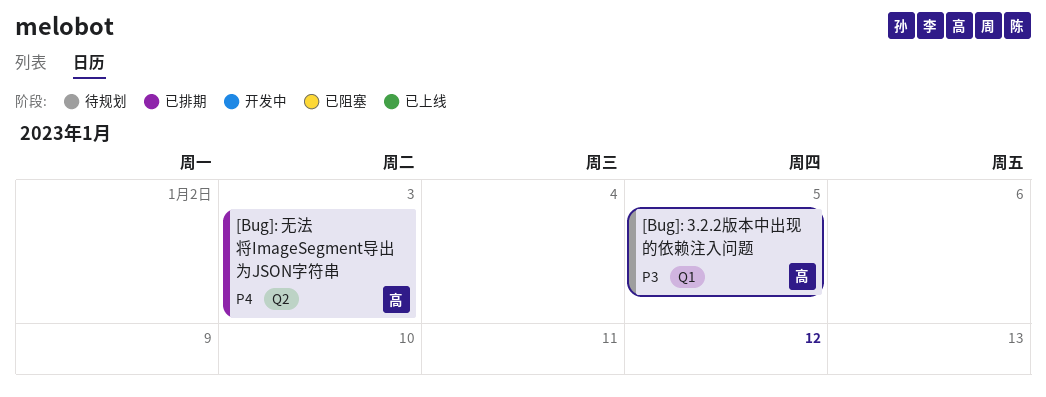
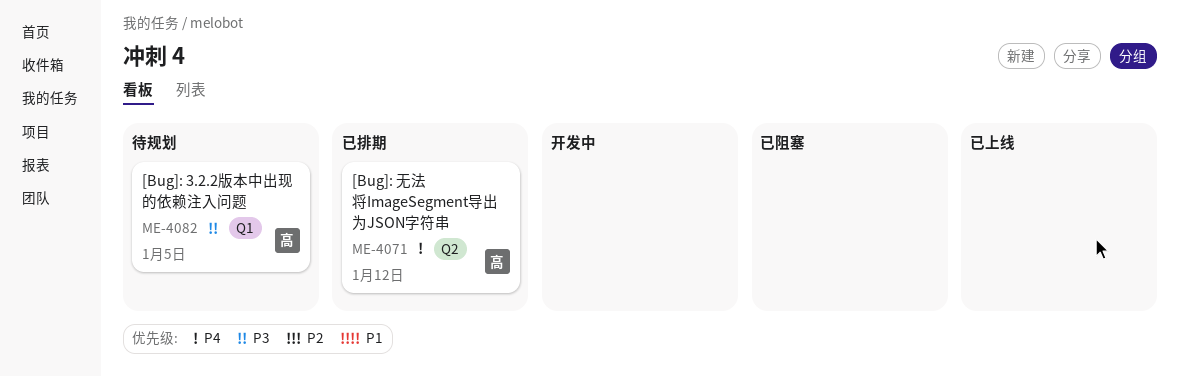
[Bug]: 无法将ImageSegment导出为JSON字符串, due: Jan 3 -> Jan 12

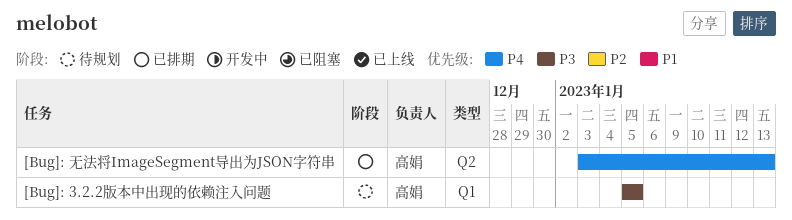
[Bug]: 无法将ImageSegment导出为JSON字符串, due: Jan 12 -> Jan 13

